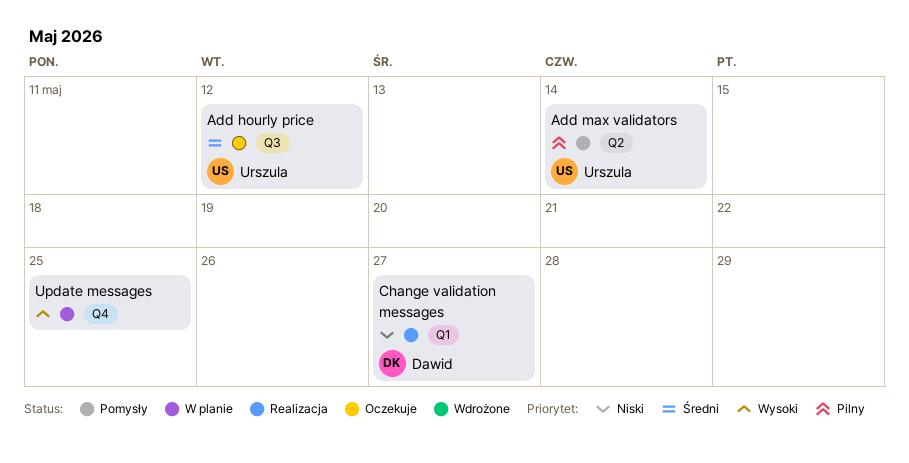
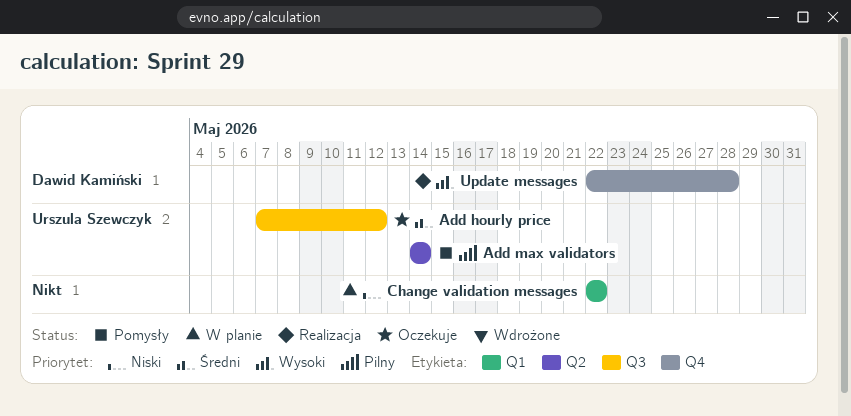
Change validation messages, status: Realizacja -> W planie
Change validation messages, owner: Dawid Kamiński -> none
Change validation messages, due: May 27 -> May 22
Update messages, status: W planie -> Realizacja
Update messages, owner: none -> Dawid Kamiński
Update messages, due: May 25 -> May 28

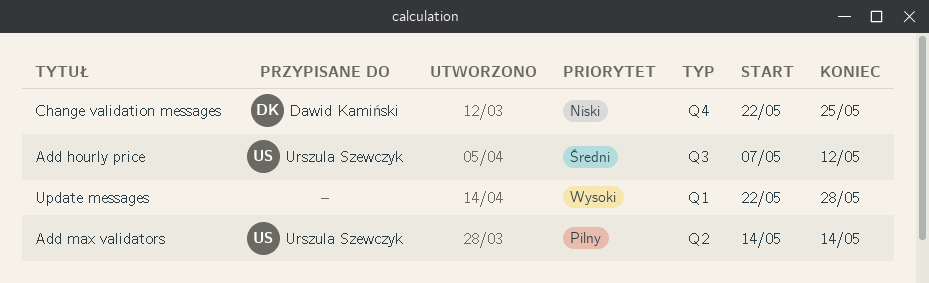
Change validation messages, owner: none -> Dawid Kamiński
Change validation messages, label: Q1 -> Q4
Change validation messages, due: May 22 -> May 25
Update messages, owner: Dawid Kamiński -> none
Update messages, label: Q4 -> Q1

